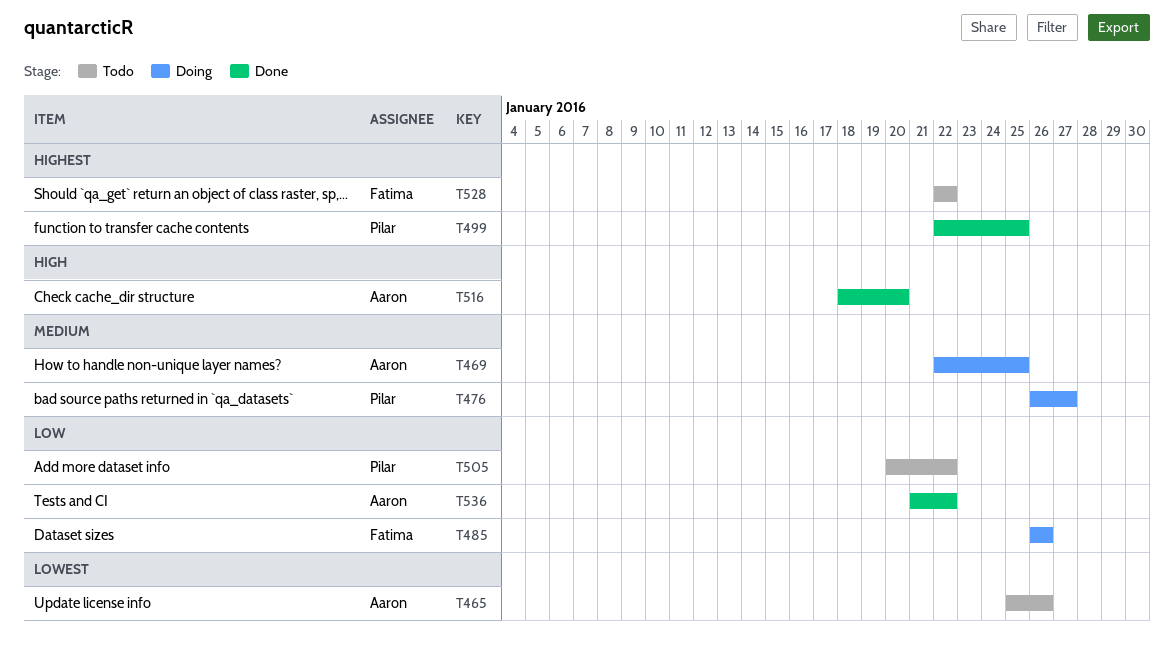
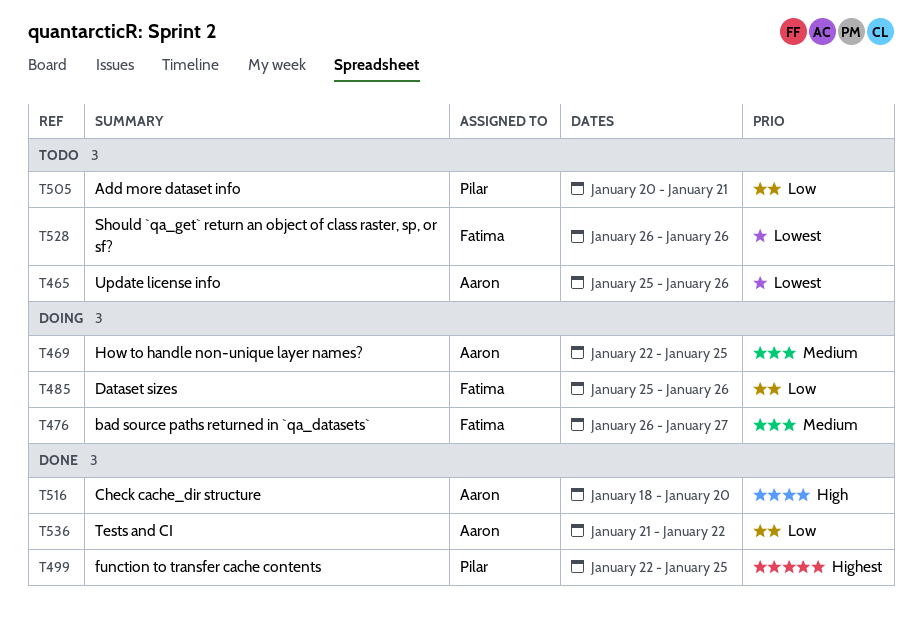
T476, owner: Pilar -> Fatima
T485, start: Jan 26 -> Jan 25
T505, due: Jan 22 -> Jan 21
T528, priority: Highest -> Lowest
T528, start: Jan 22 -> Jan 26
T528, due: Jan 22 -> Jan 26

